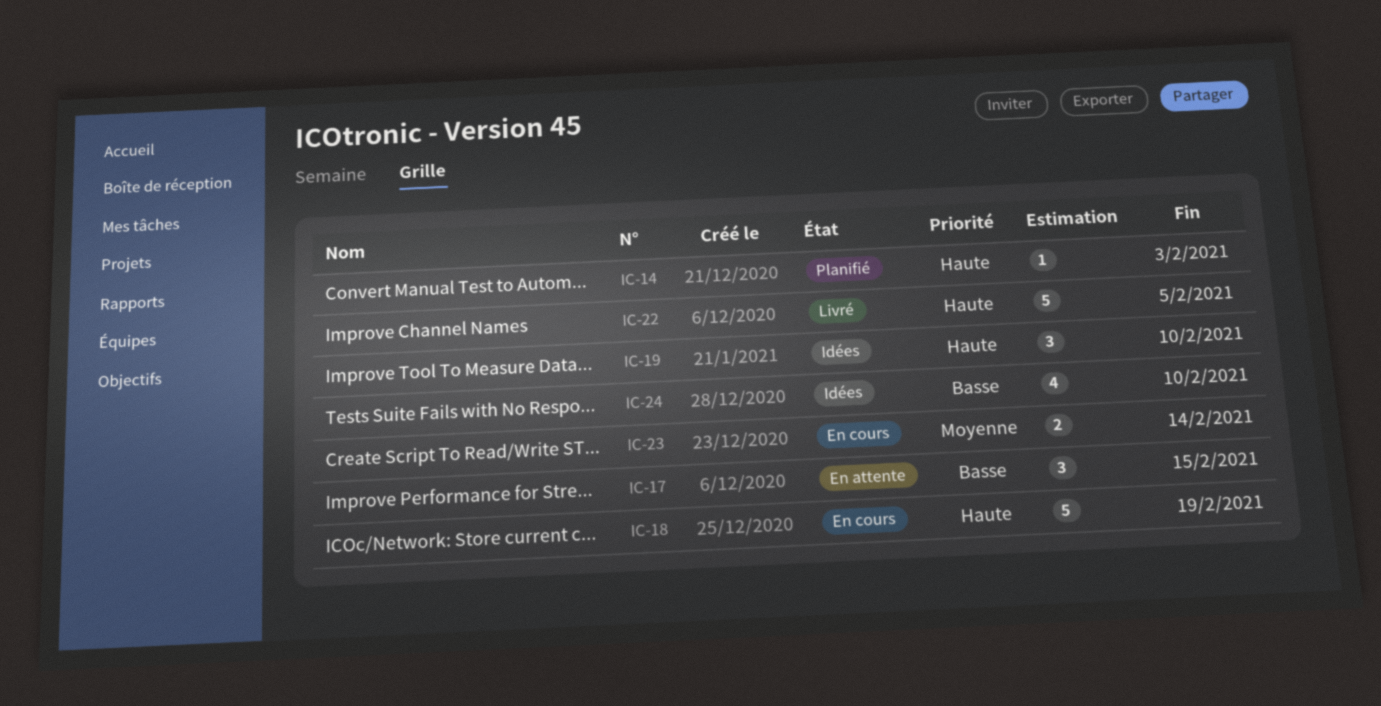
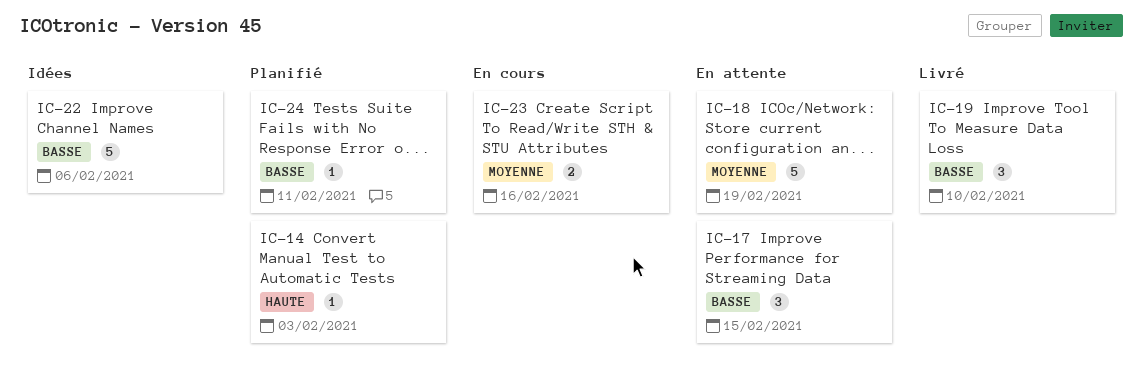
IC-18, status: En cours -> En attente
IC-18, priority: Haute -> Moyenne
IC-19, status: Idées -> Livré
IC-19, priority: Haute -> Basse
IC-22, status: Livré -> Idées
IC-22, priority: Haute -> Basse
IC-22, due: Feb 5 -> Feb 6
IC-23, due: Feb 14 -> Feb 16
IC-24, status: Idées -> Planifié
IC-24, estimate: 4 -> 1
IC-24, due: Feb 10 -> Feb 11

